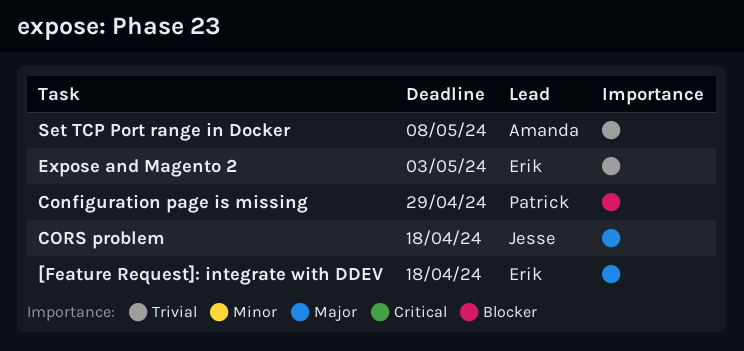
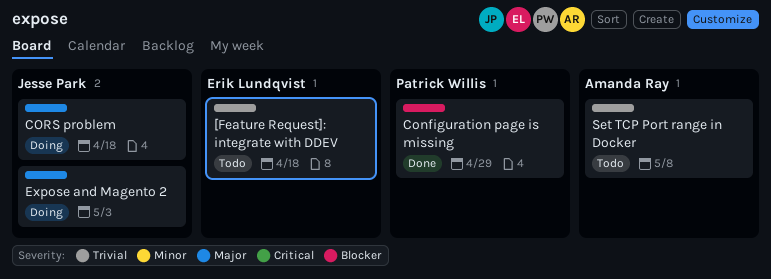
[Feature Request]: integrate with DDEV, priority: Major -> Trivial
Expose and Magento 2, owner: Erik Lundqvist -> Jesse Park
Expose and Magento 2, priority: Trivial -> Major

